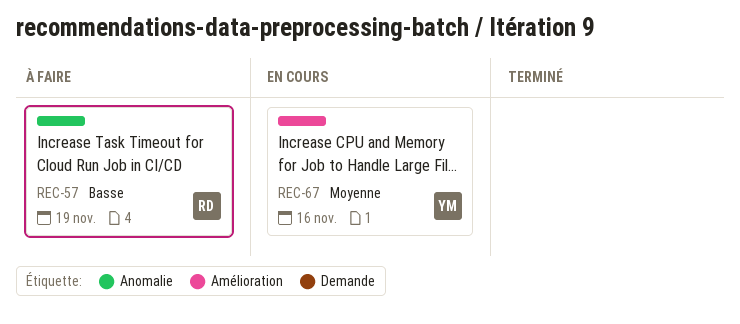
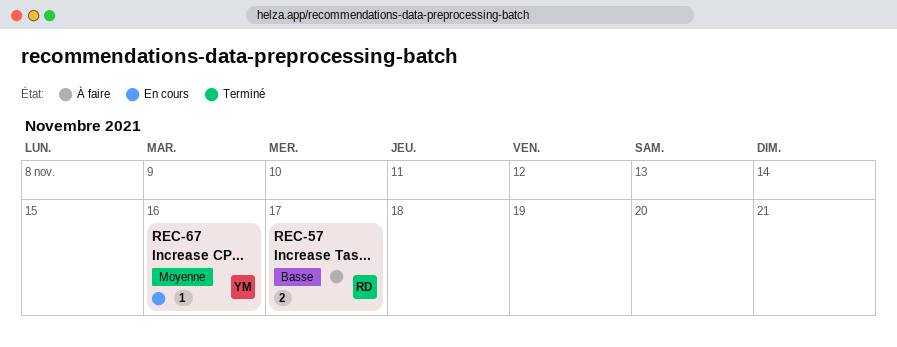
REC-57, due: Nov 19 -> Nov 17

